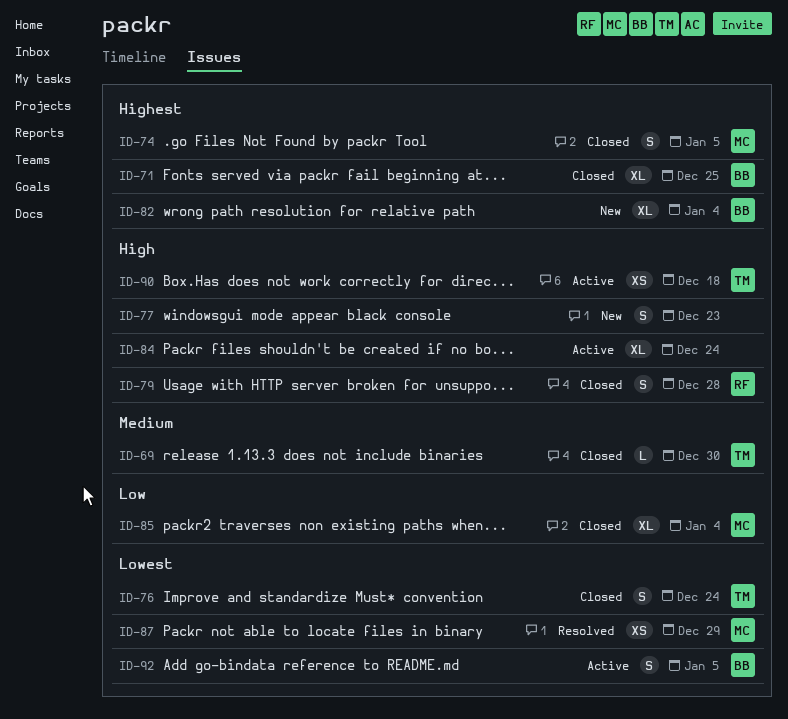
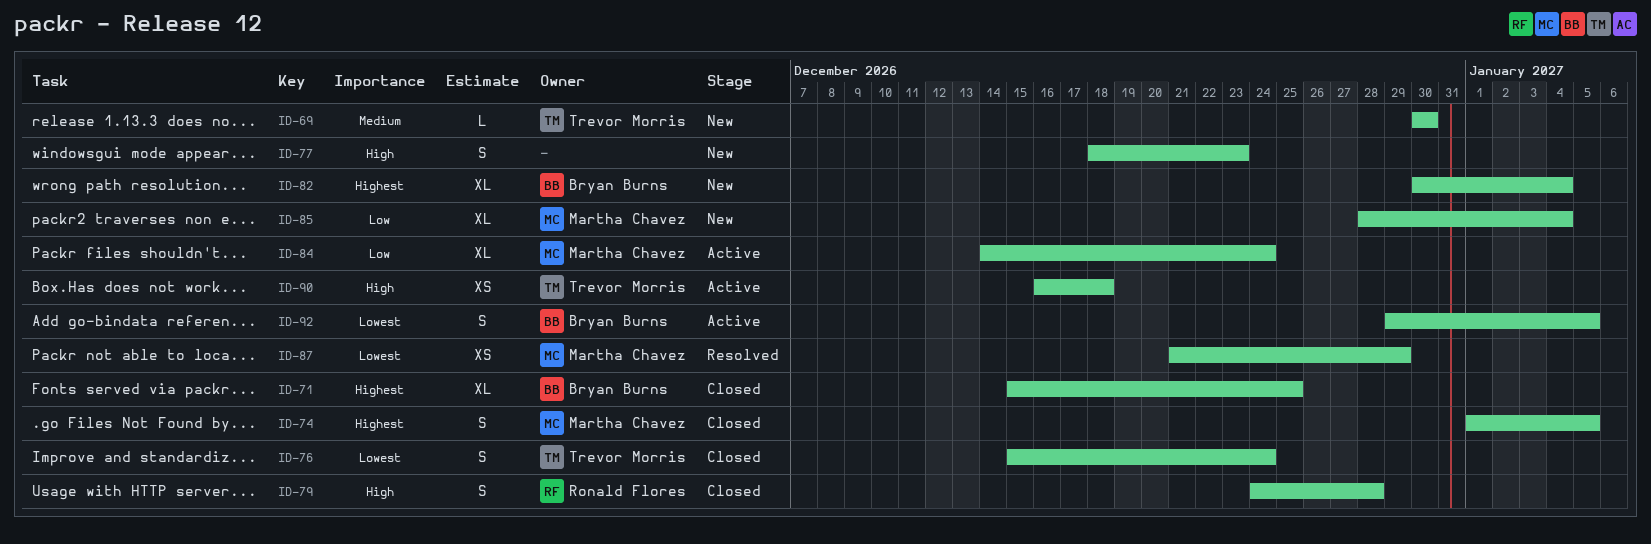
ID-69, status: Closed -> New
ID-84, owner: none -> Martha Chavez
ID-84, priority: High -> Low
ID-85, status: Closed -> New

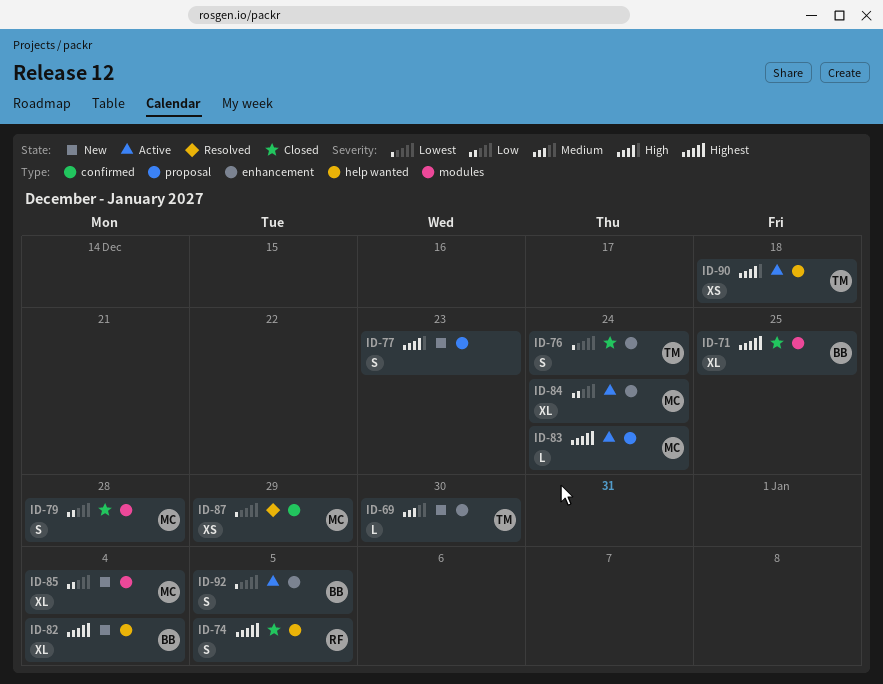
ID-74, owner: Martha Chavez -> Ronald Flores
ID-79, owner: Ronald Flores -> Martha Chavez
ID-79, priority: High -> Low
ID-83: none -> present

